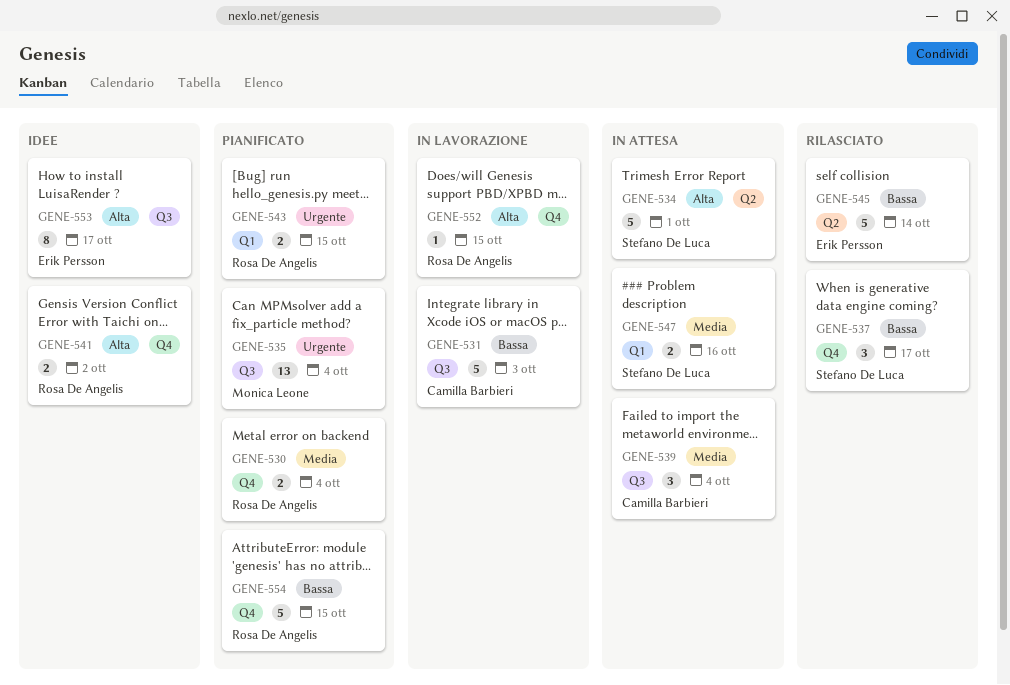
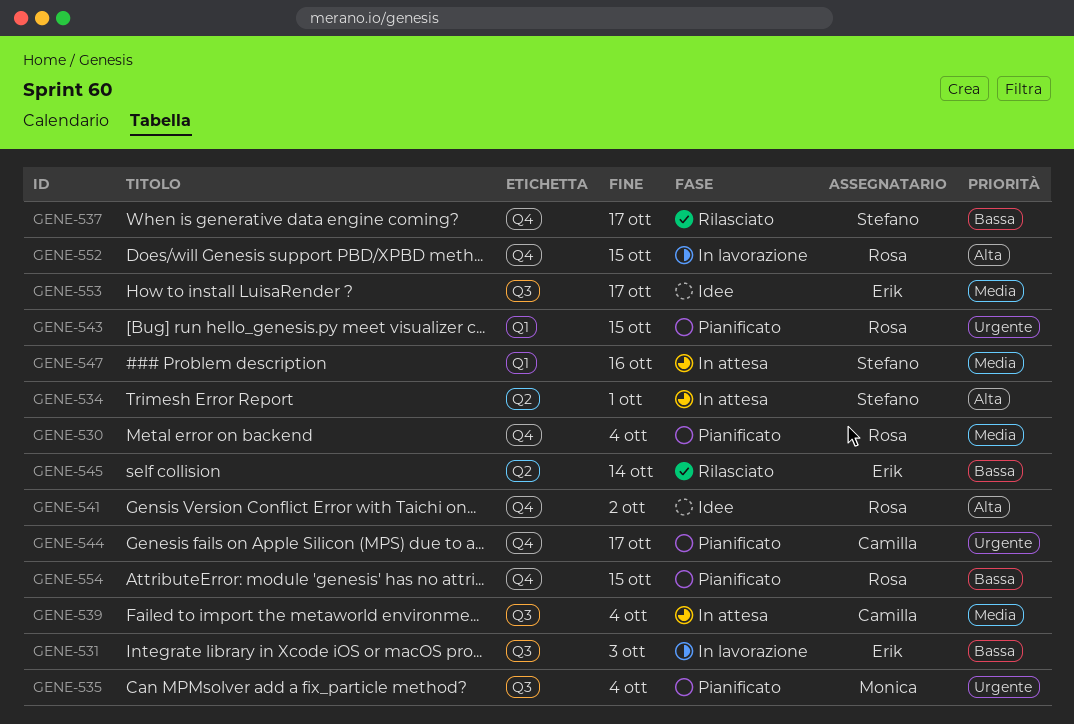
GENE-531, owner: Camilla Barbieri -> Erik Persson
GENE-544: none -> present
GENE-553, priority: Alta -> Media

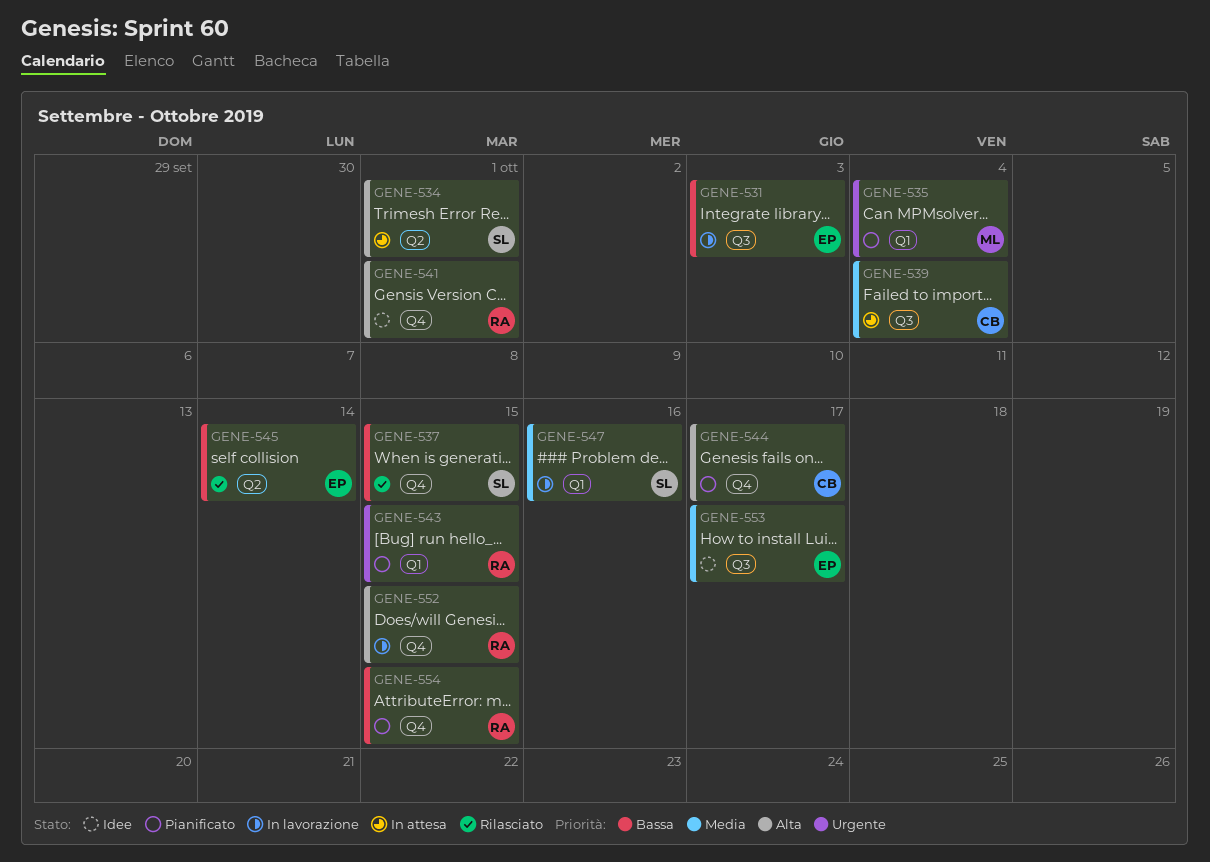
GENE-530: present -> none
GENE-535, label: Q3 -> Q1
GENE-537, due: Oct 17 -> Oct 15
GENE-541, due: Oct 2 -> Oct 1
GENE-544, priority: Urgente -> Alta
GENE-547, status: In attesa -> In lavorazione

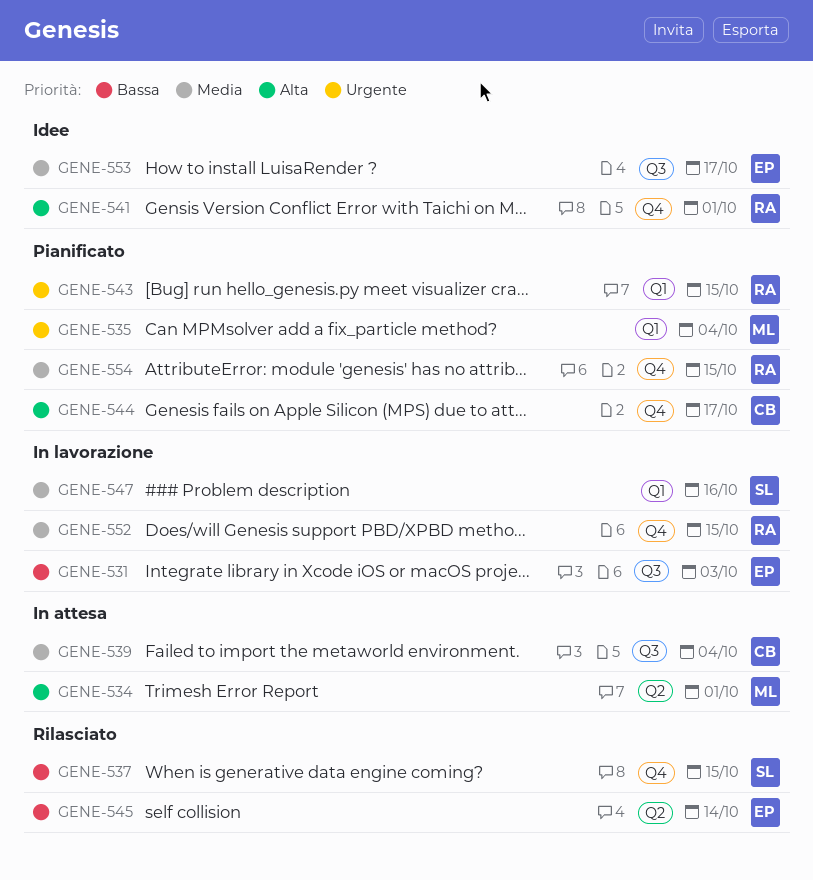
GENE-534, owner: SL -> ML
GENE-552, priority: Alta -> Media
GENE-554, priority: Bassa -> Media

